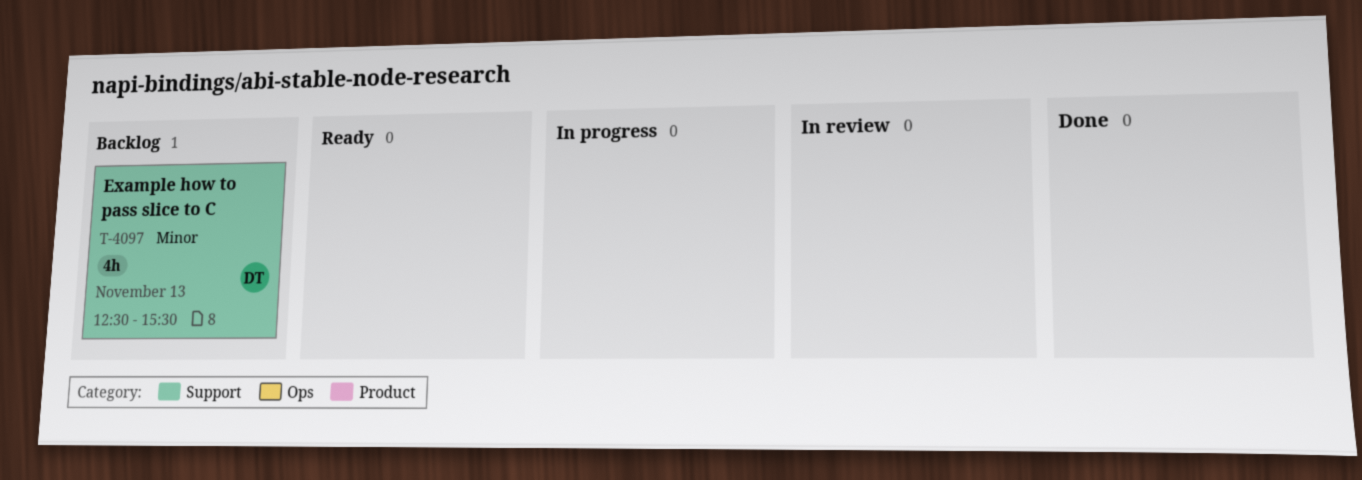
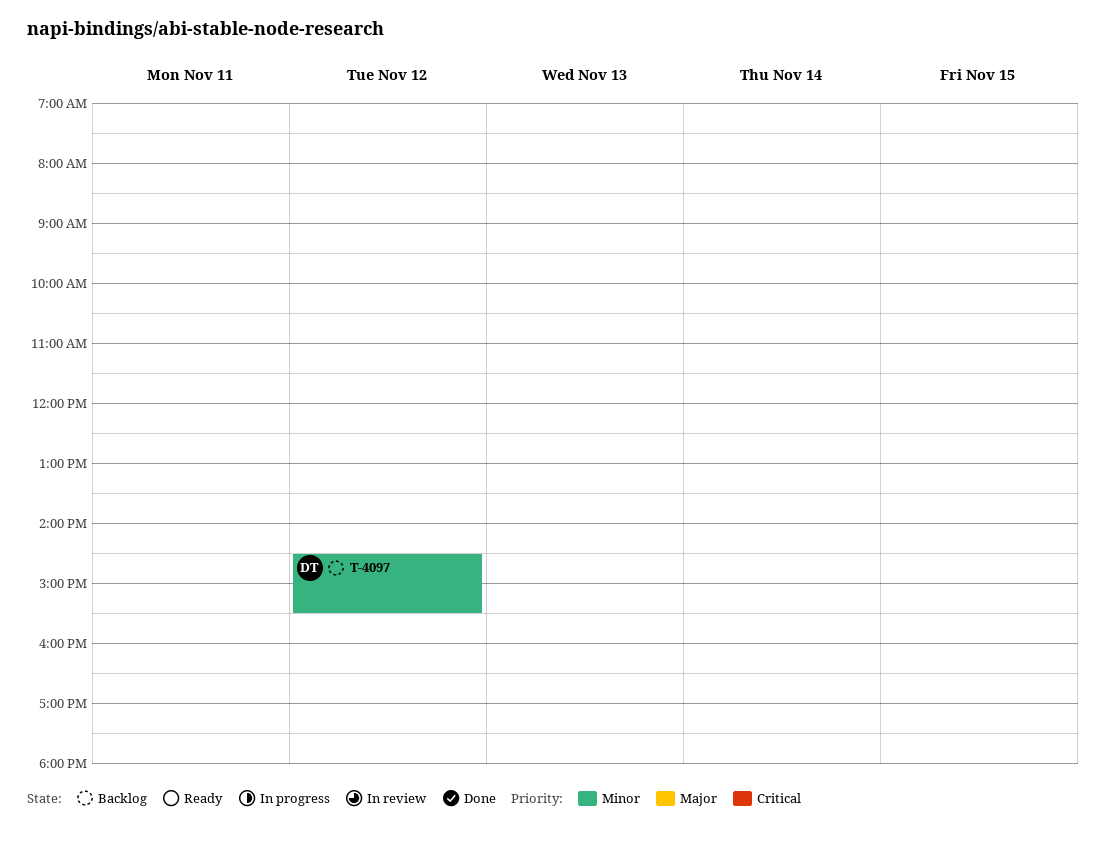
T-4097, day: Nov 13 -> Nov 12
T-4097, begins: 12:30 -> 14:30

